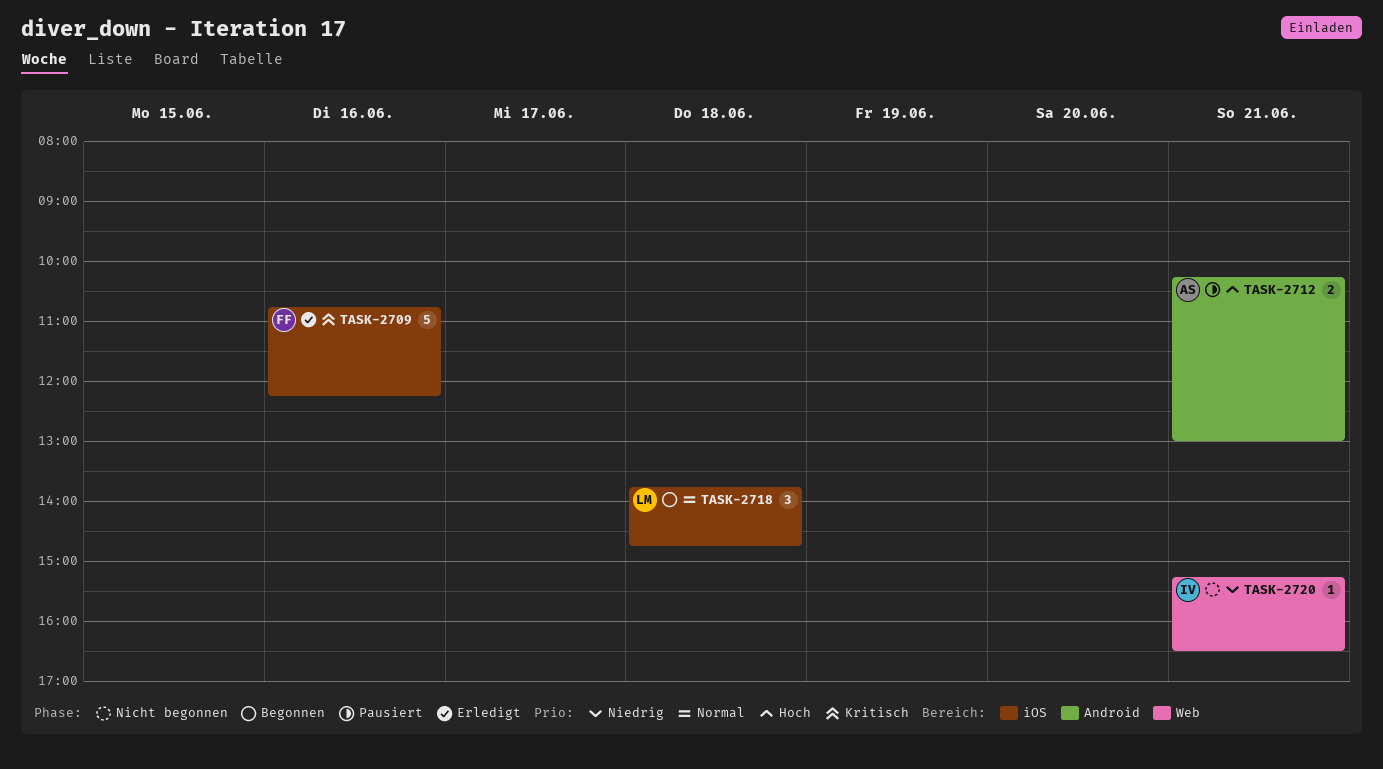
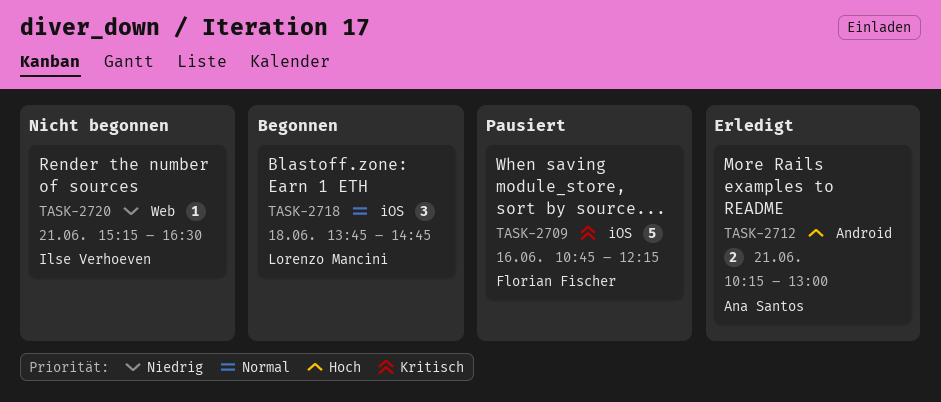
TASK-2709, status: Erledigt -> Pausiert
TASK-2712, status: Pausiert -> Erledigt

